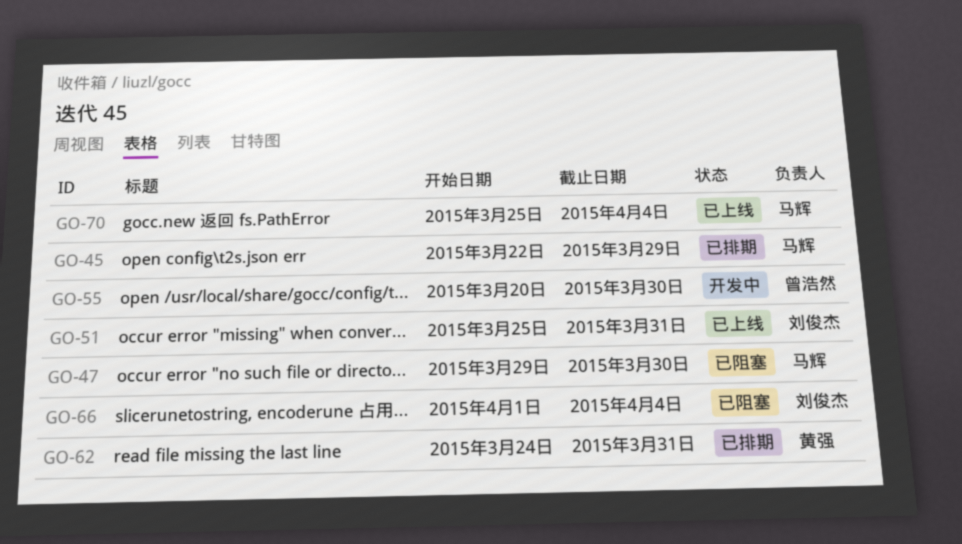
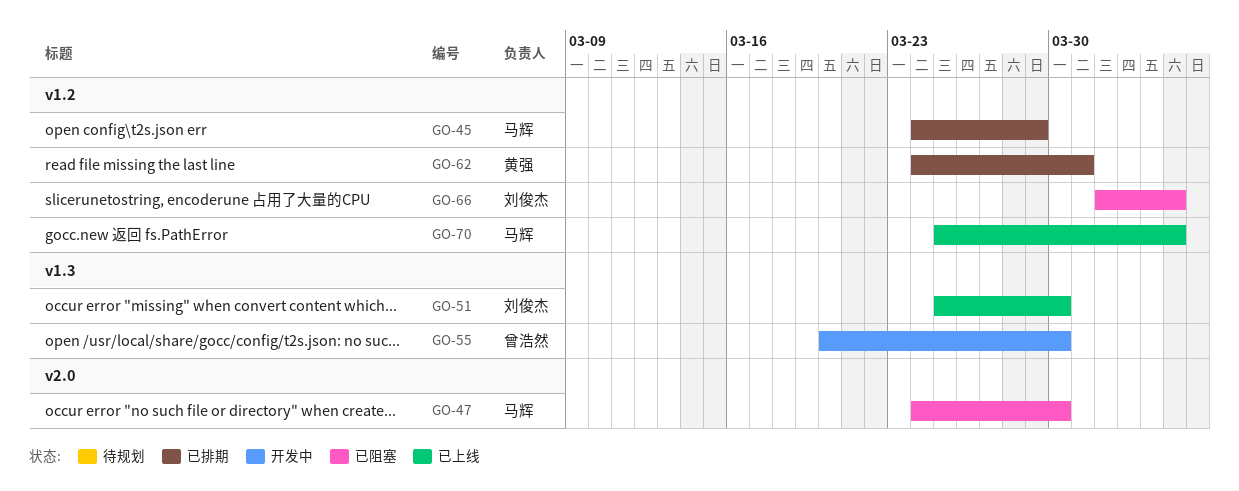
GO-45, start: Mar 22 -> Mar 24
GO-47, start: Mar 29 -> Mar 24
GO-51, due: Mar 31 -> Mar 30

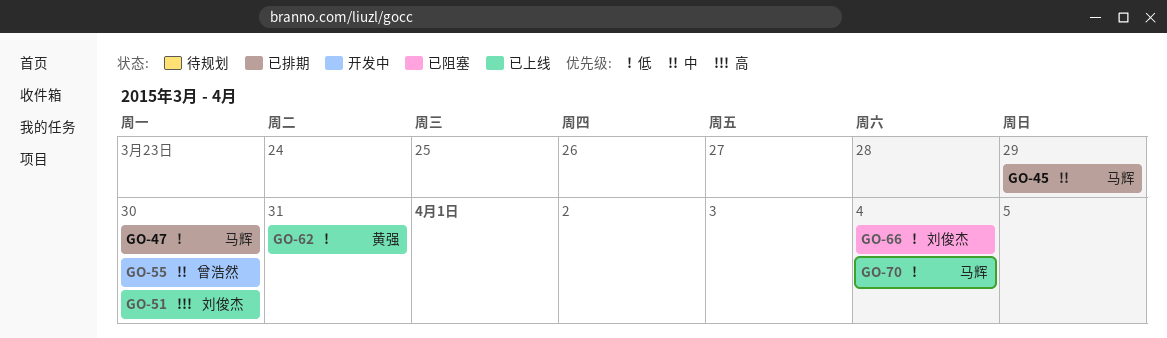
GO-47, status: 已阻塞 -> 已排期
GO-62, status: 已排期 -> 已上线

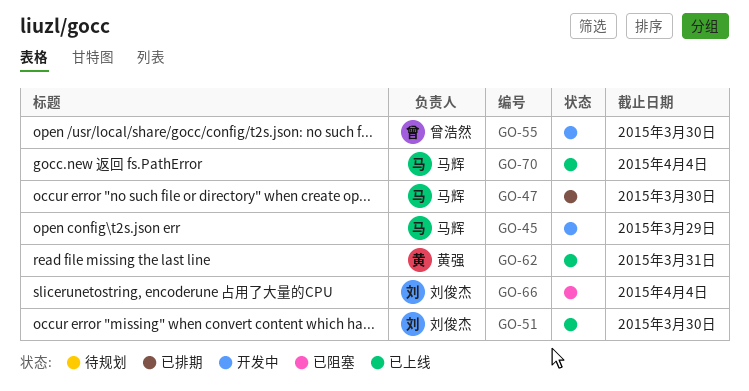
GO-45, status: 已排期 -> 开发中

